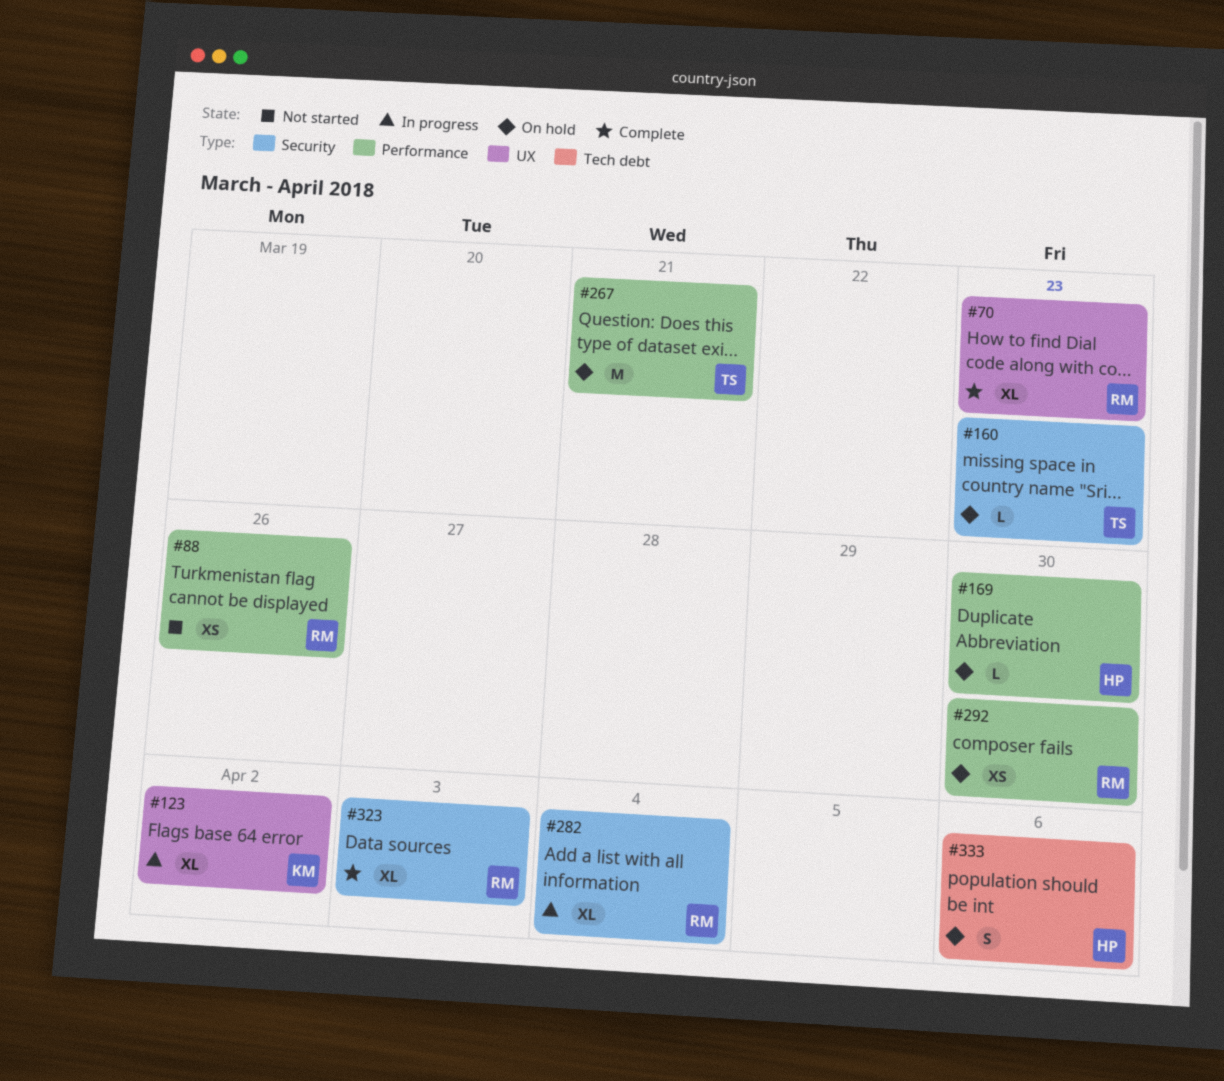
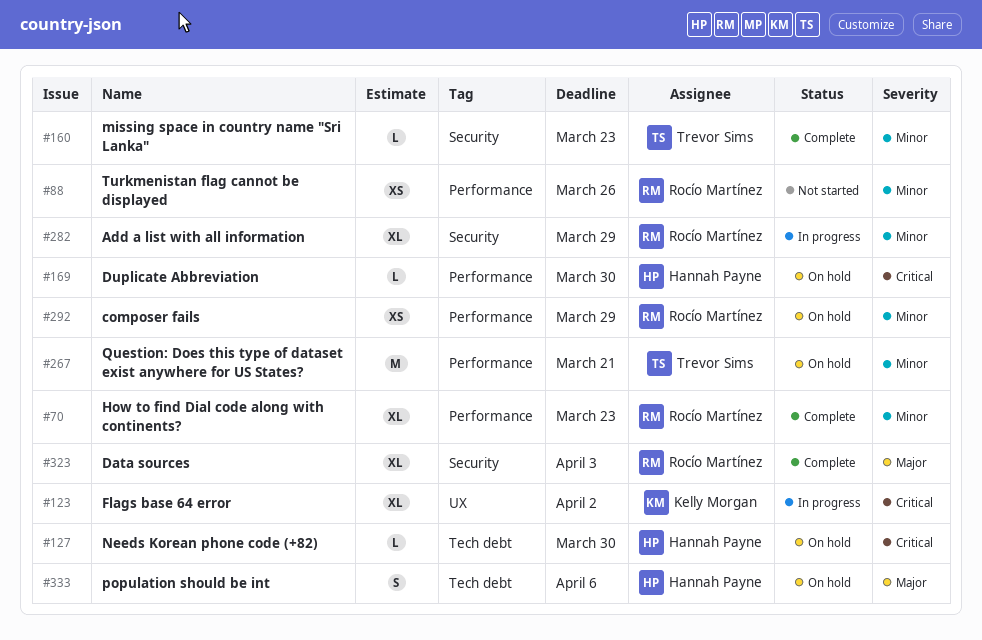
#70, label: UX -> Performance
#127: none -> present
#160, status: On hold -> Complete
#282, due: Apr 4 -> Mar 29
#292, due: Mar 30 -> Mar 29

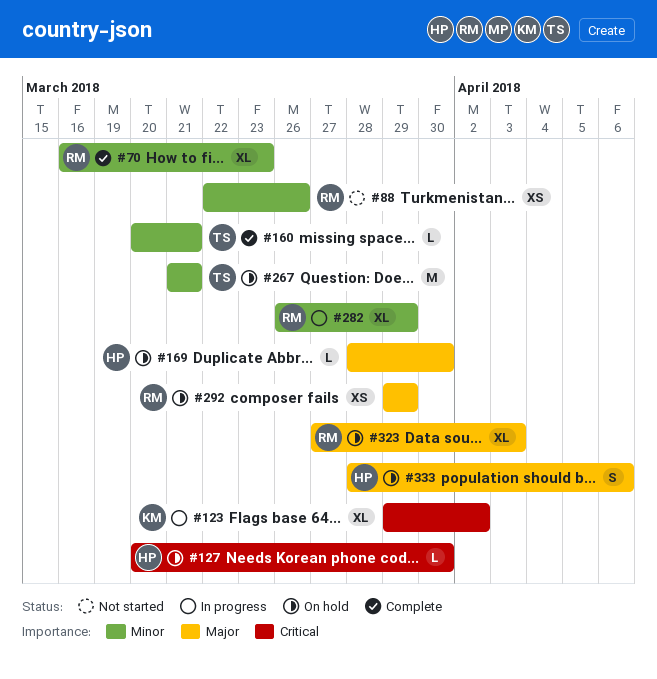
#160, due: Mar 23 -> Mar 21
#169, priority: Critical -> Major
#292, priority: Minor -> Major
#323, status: Complete -> On hold

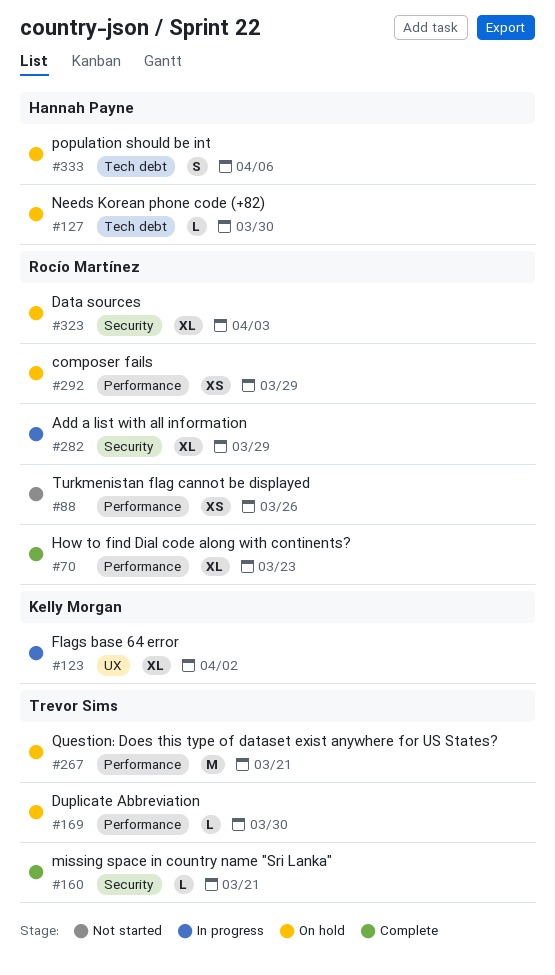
#169, owner: Hannah Payne -> Trevor Sims

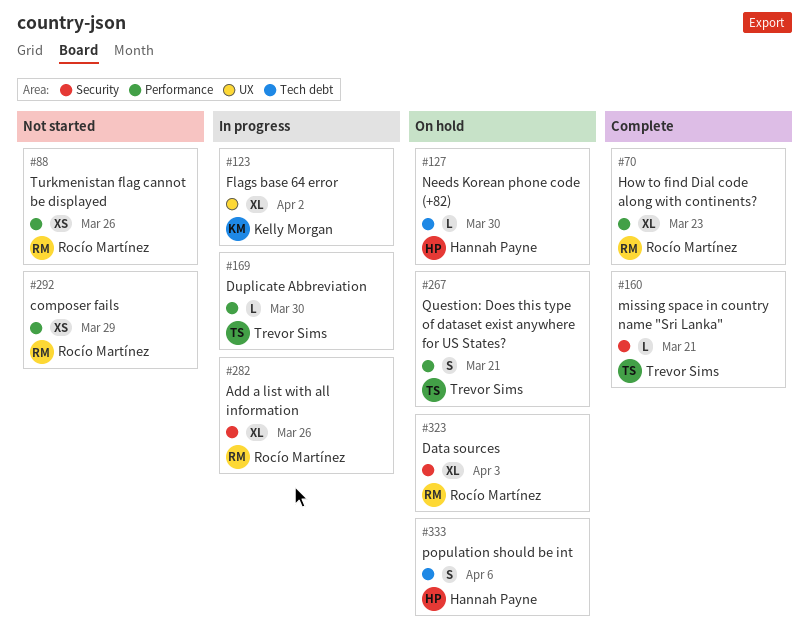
#169, status: On hold -> In progress
#267, estimate: M -> S
#282, due: Mar 29 -> Mar 26
#292, status: On hold -> Not started

